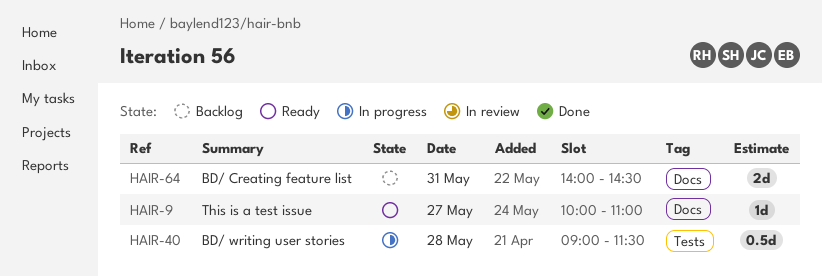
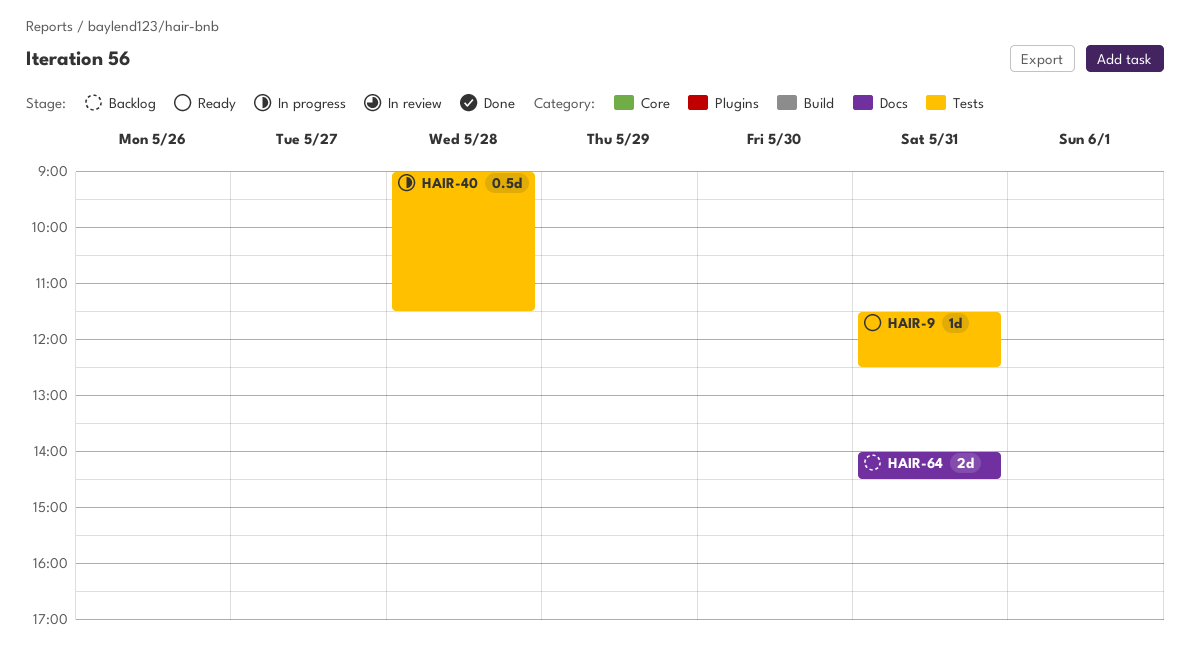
HAIR-9, label: Docs -> Tests
HAIR-9, day: May 27 -> May 31
HAIR-9, begins: 10:00 -> 11:30
HAIR-9, ends: 11:00 -> 12:30

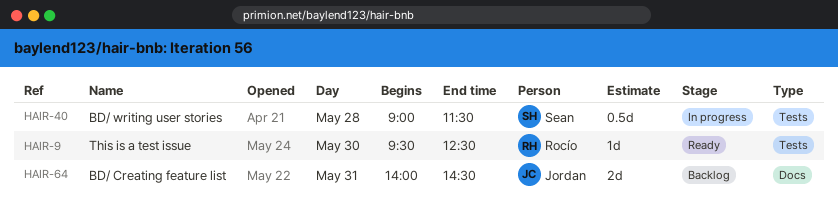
HAIR-9, day: May 31 -> May 30
HAIR-9, begins: 11:30 -> 09:30

